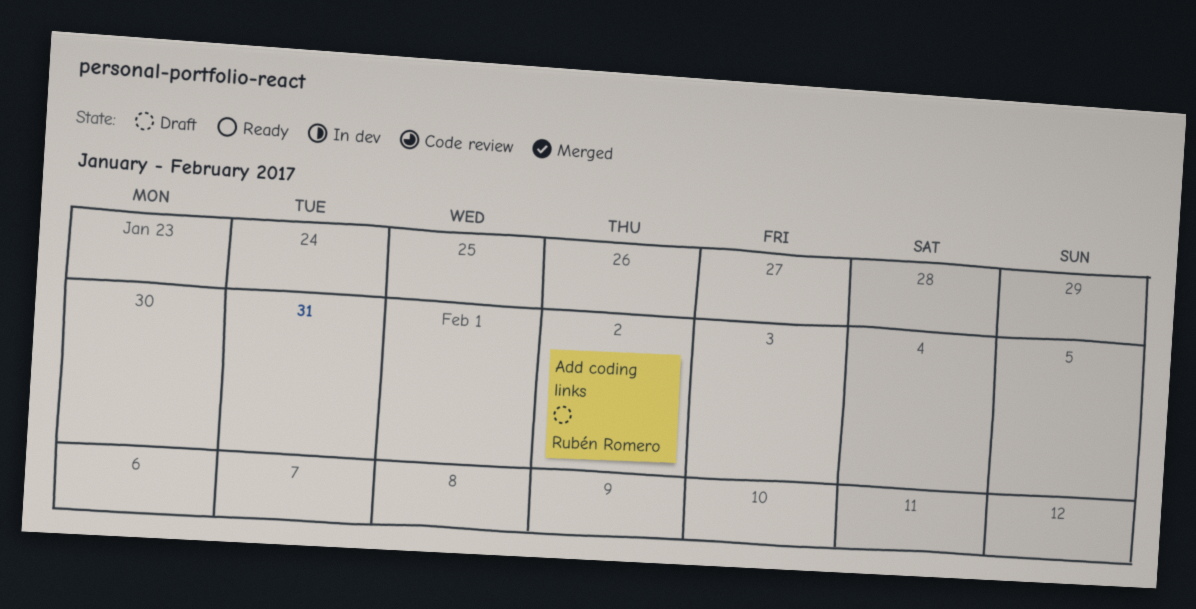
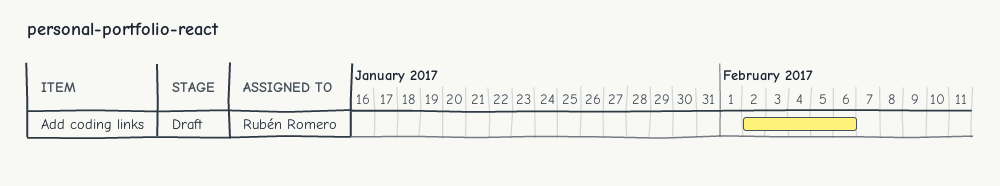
Add coding links, due: Feb 2 -> Feb 6

